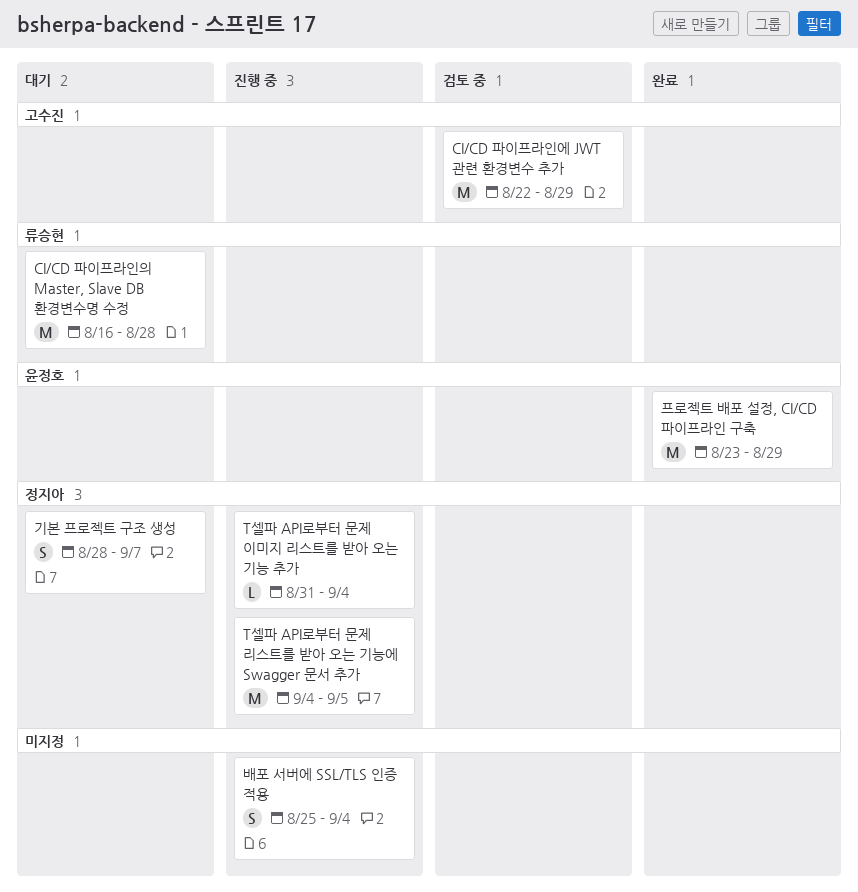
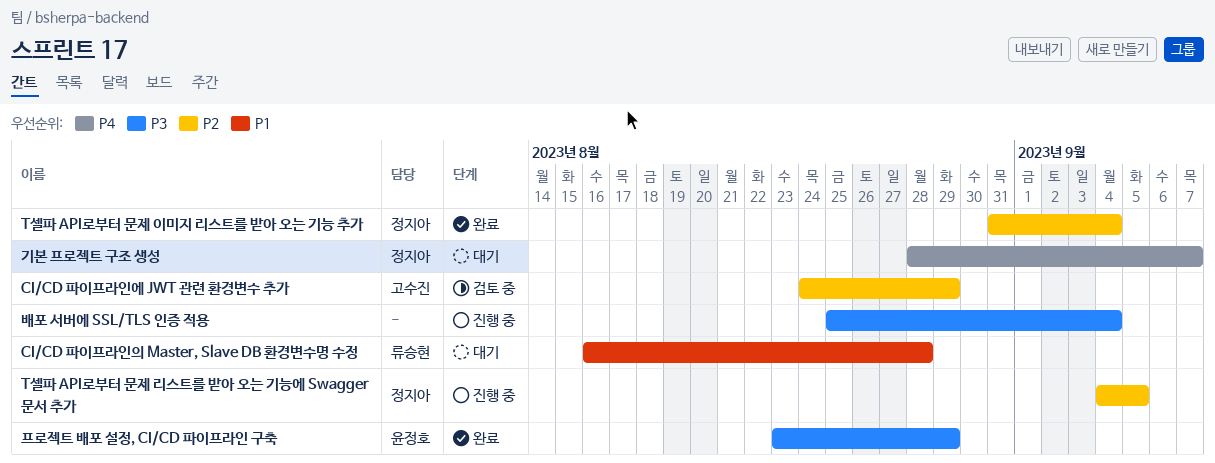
CI/CD 파이프라인에 JWT 관련 환경변수 추가, start: Aug 22 -> Aug 24
T셀파 API로부터 문제 이미지 리스트를 받아 오는 기능 추가, status: 진행 중 -> 완료

